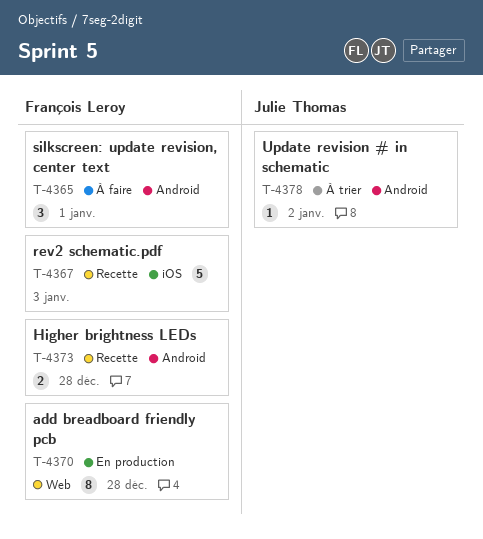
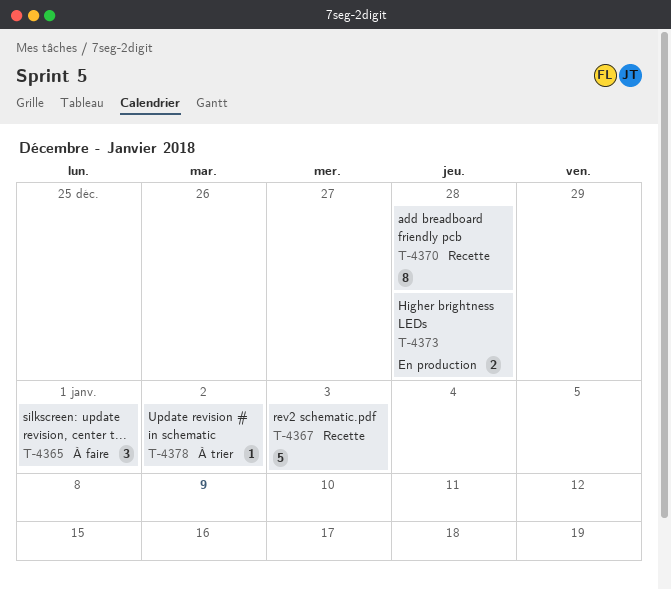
T-4370, status: En production -> Recette
T-4373, status: Recette -> En production

